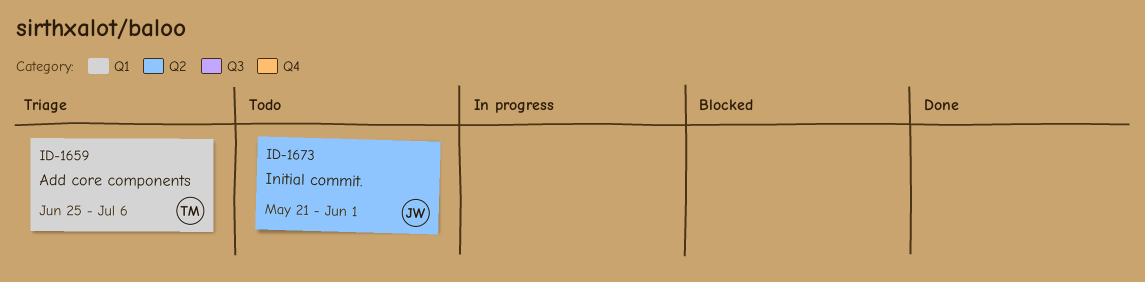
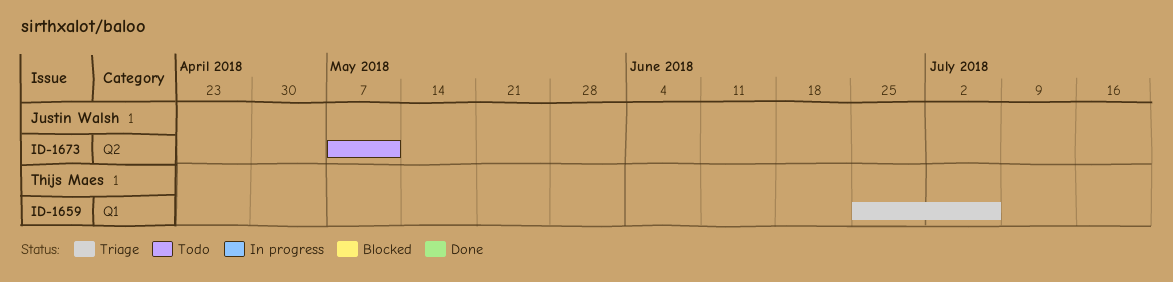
ID-1673, start: May 21 -> May 7
ID-1673, due: Jun 1 -> May 11

